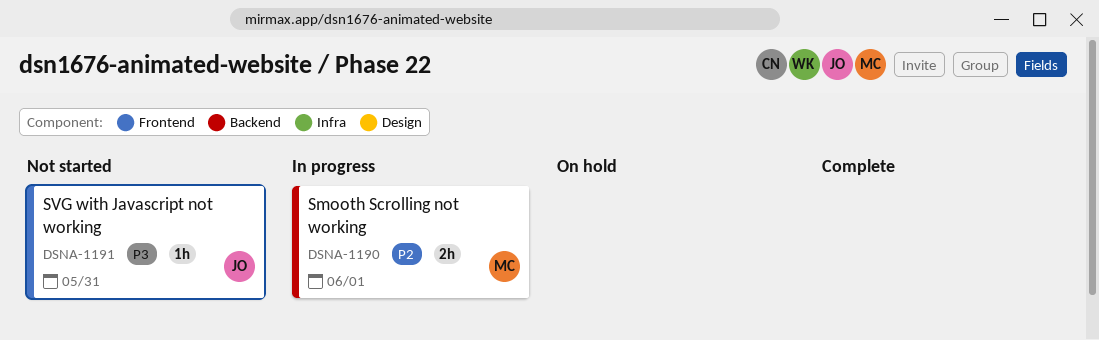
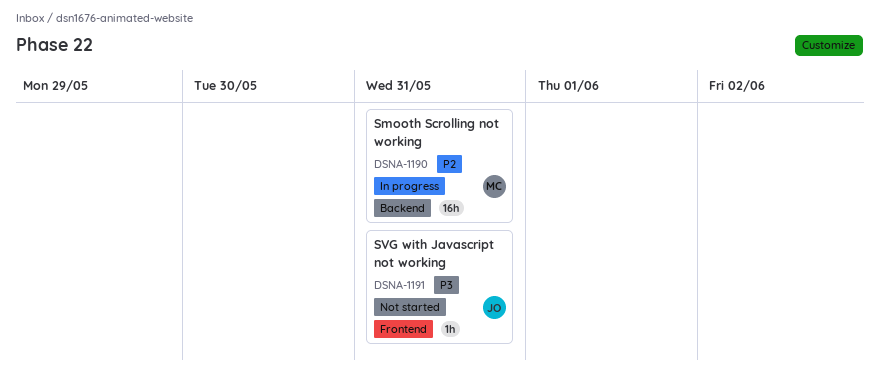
DSNA-1190, estimate: 2h -> 16h
DSNA-1190, due: Jun 1 -> May 31

